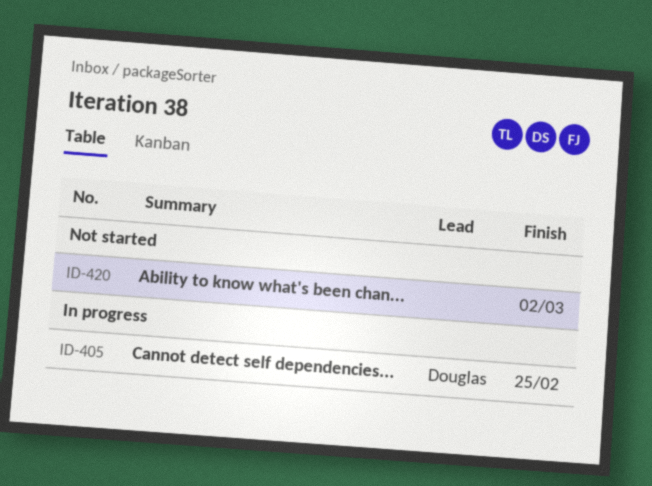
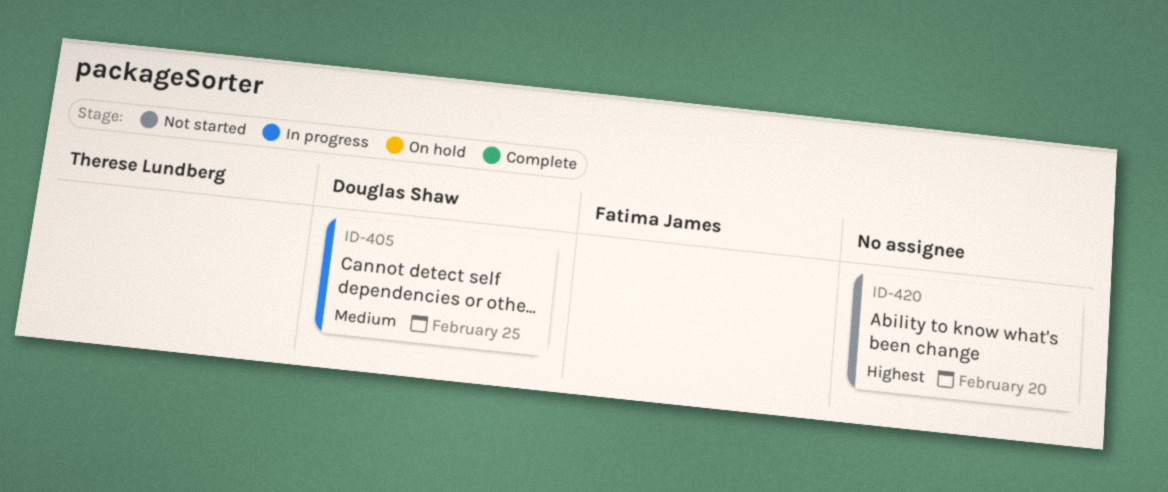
ID-420, due: Mar 2 -> Feb 20

